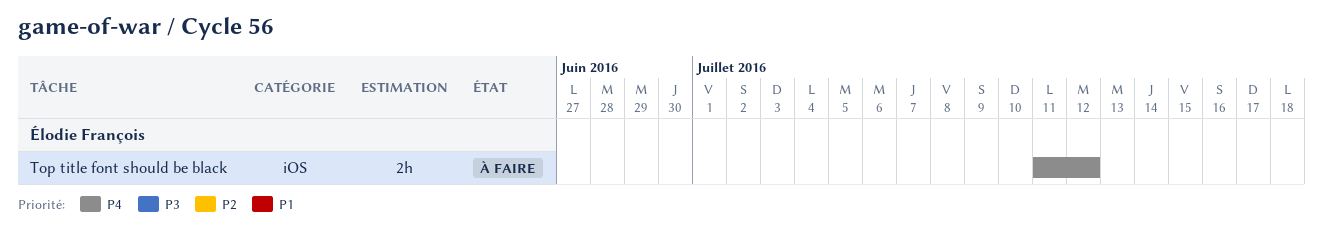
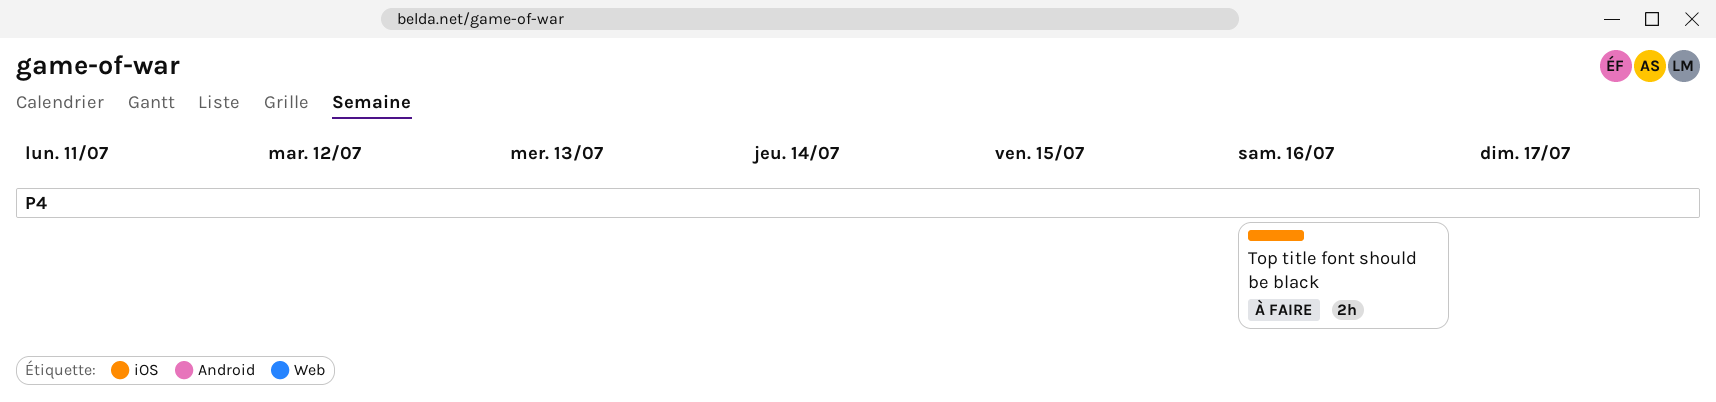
Top title font should be black, due: Jul 12 -> Jul 16

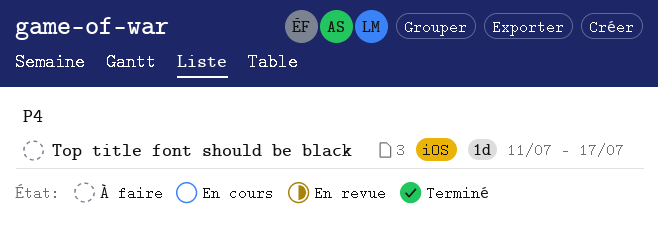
Top title font should be black, estimate: 2h -> 1d
Top title font should be black, due: Jul 16 -> Jul 17

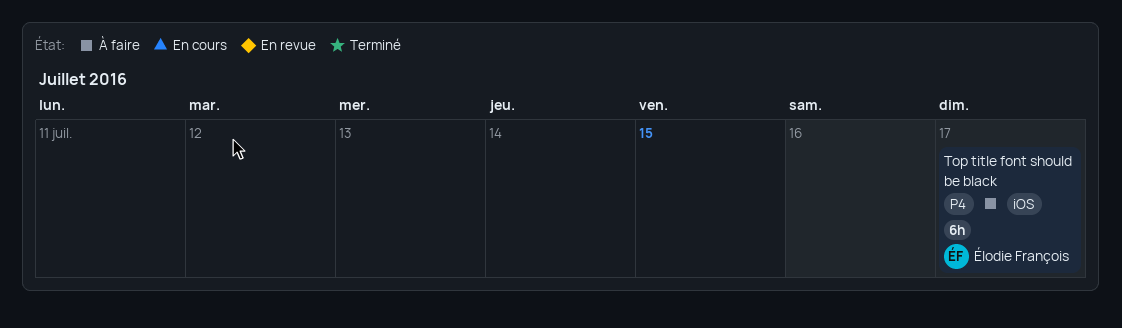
Top title font should be black, estimate: 1d -> 6h

